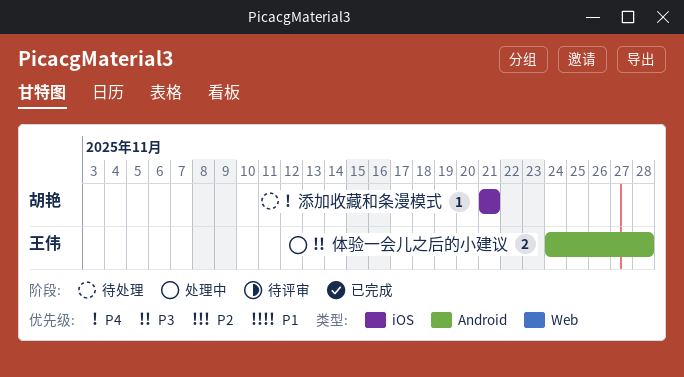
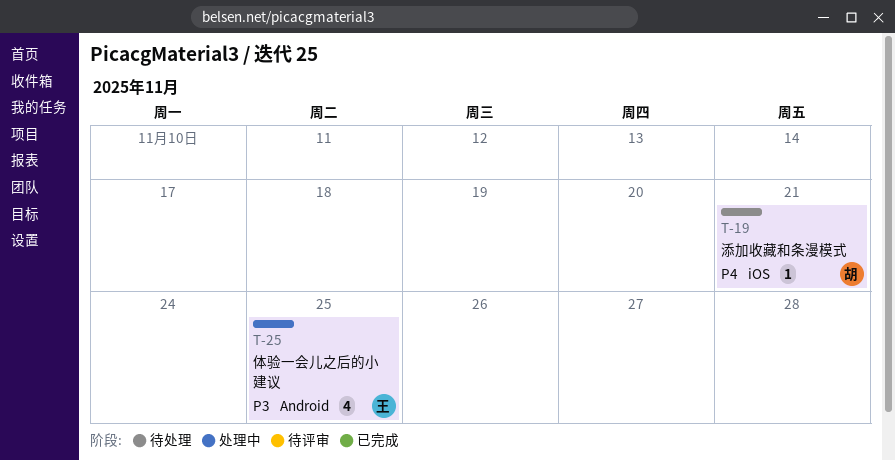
体验一会儿之后的小建议, estimate: 2 -> 4
体验一会儿之后的小建议, due: Nov 28 -> Nov 25

